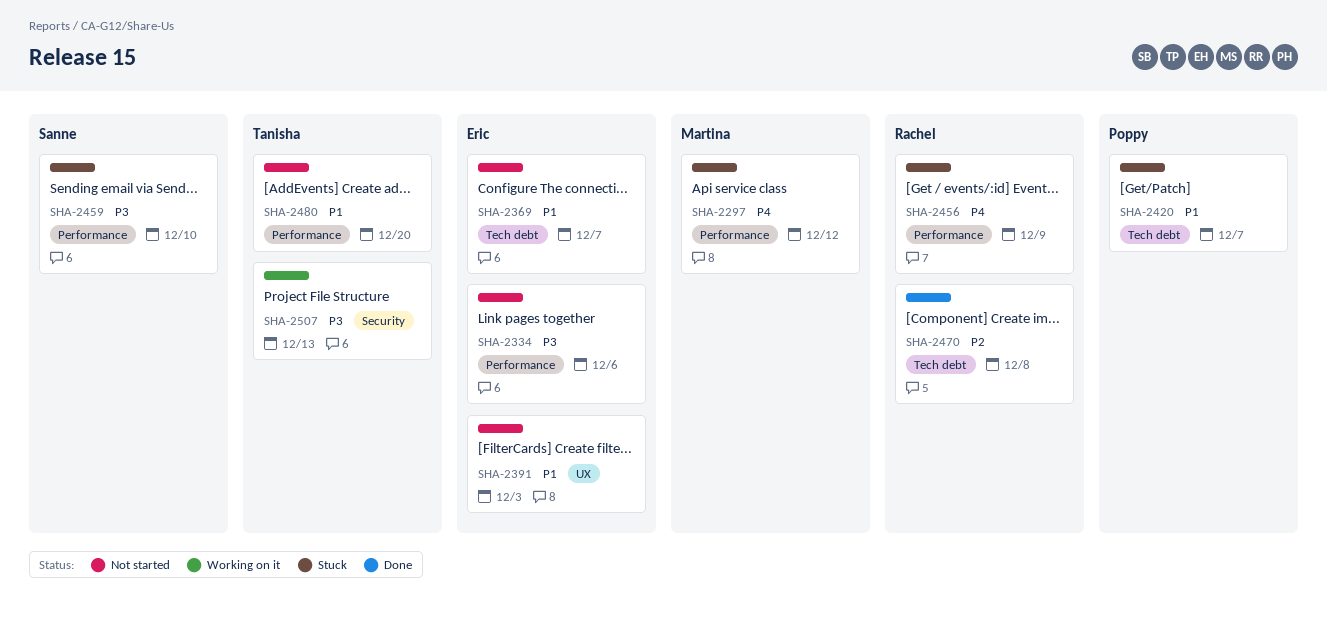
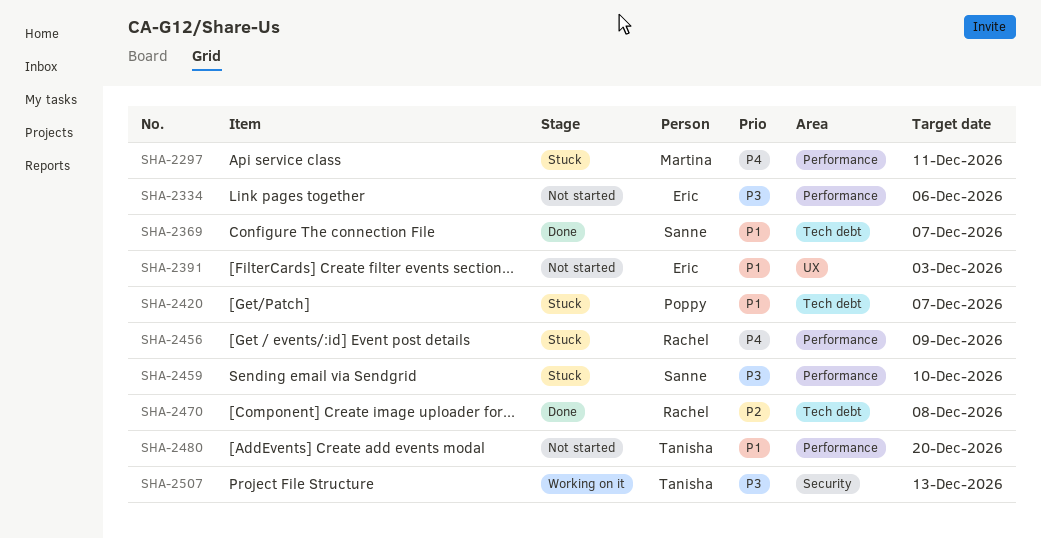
SHA-2297, due: Dec 12 -> Dec 11
SHA-2369, status: Not started -> Done
SHA-2369, owner: Eric -> Sanne

